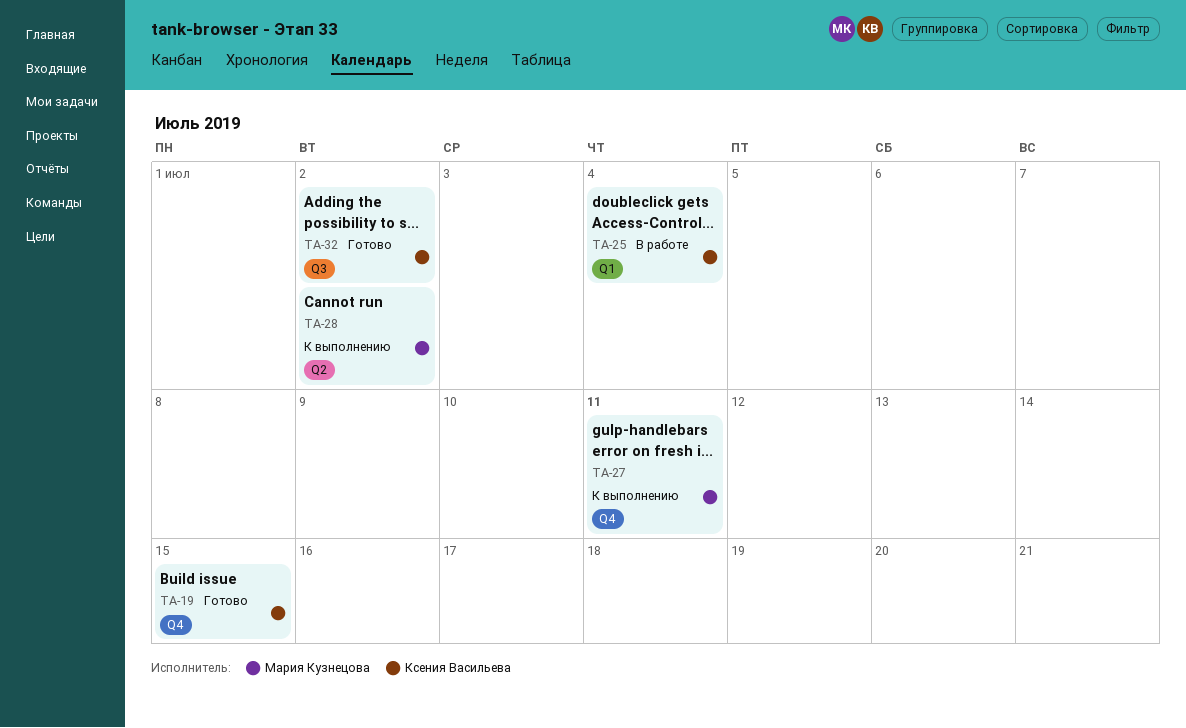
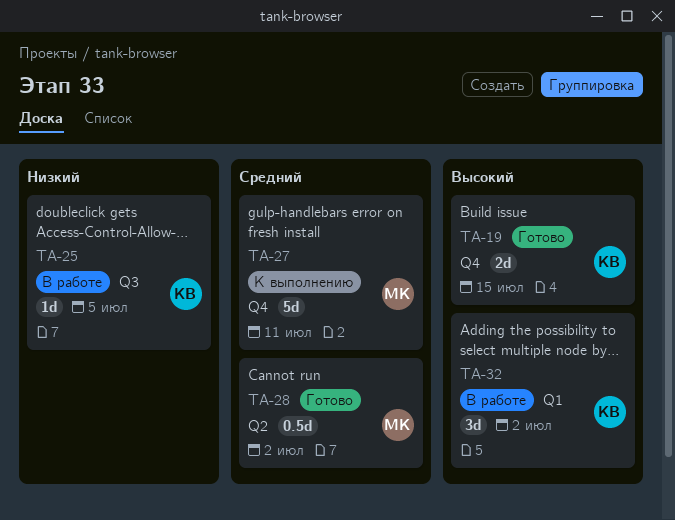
TA-25, label: Q1 -> Q3
TA-25, due: Jul 4 -> Jul 5
TA-28, status: К выполнению -> Готово
TA-32, status: Готово -> В работе
TA-32, label: Q3 -> Q1

